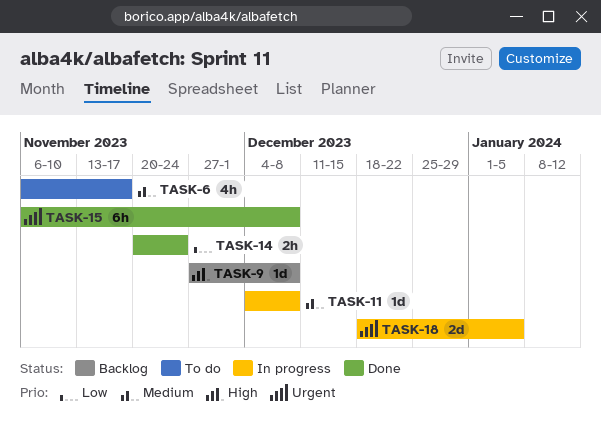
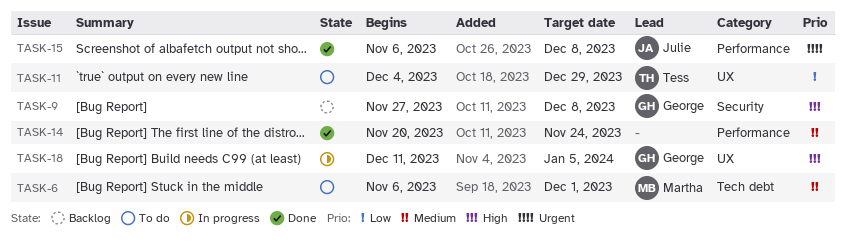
TASK-6, due: Nov 17 -> Dec 1
TASK-11, status: In progress -> To do
TASK-11, priority: Medium -> Low
TASK-11, due: Dec 8 -> Dec 29
TASK-14, priority: Low -> Medium
TASK-18, priority: Urgent -> High
TASK-18, start: Dec 18 -> Dec 11

